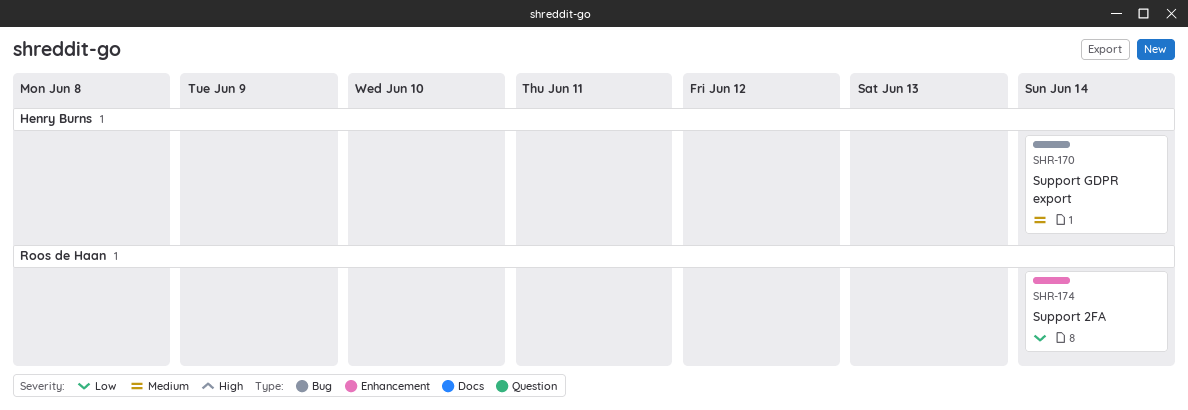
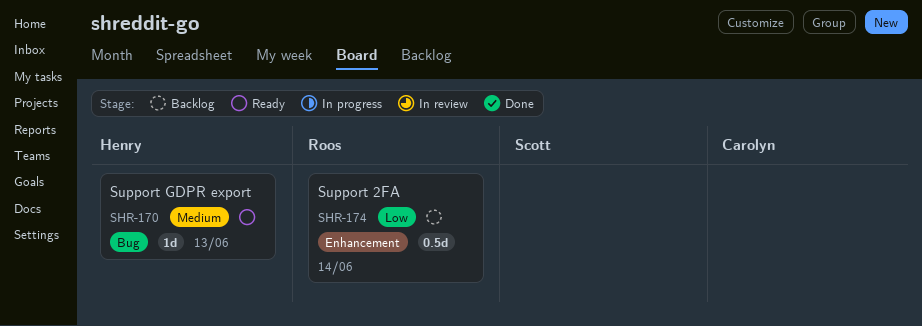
SHR-170, due: Jun 14 -> Jun 13

